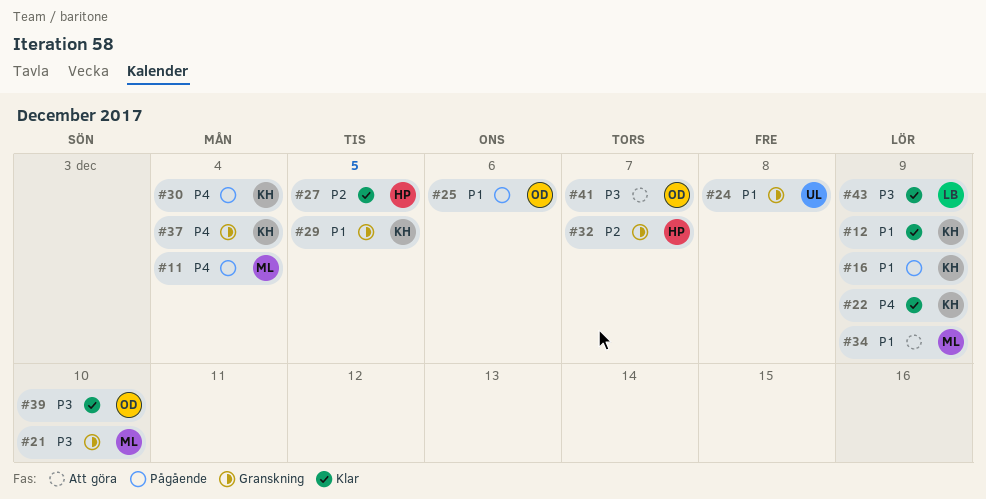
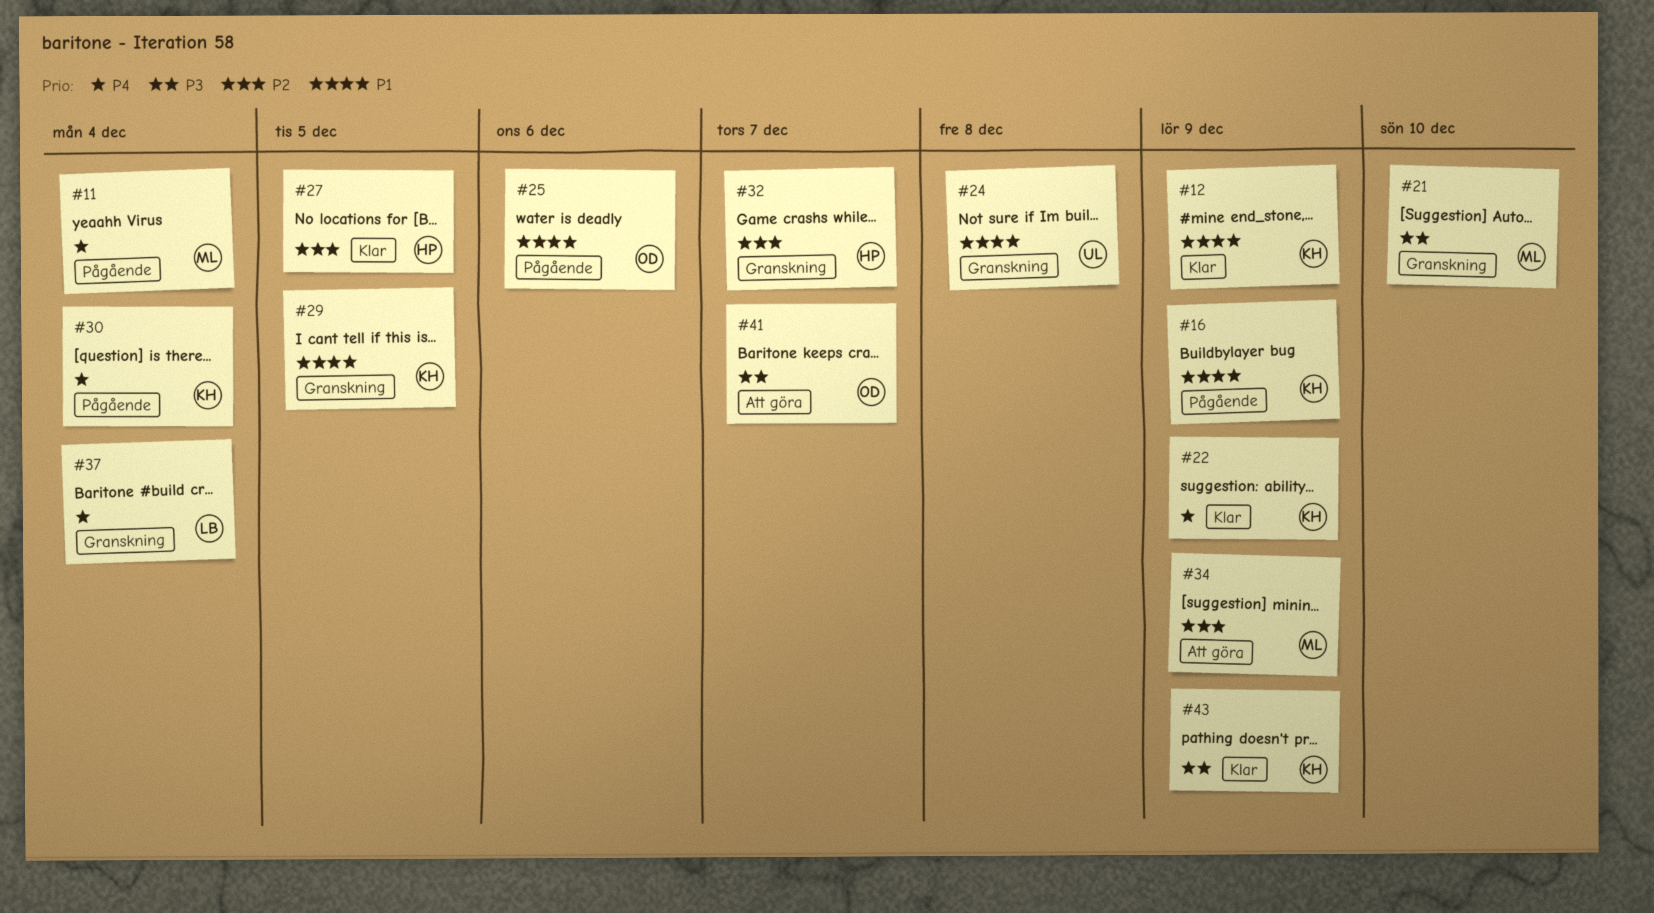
#34, priority: P1 -> P2
#37, owner: KH -> LB
#39: present -> none
#43, owner: LB -> KH

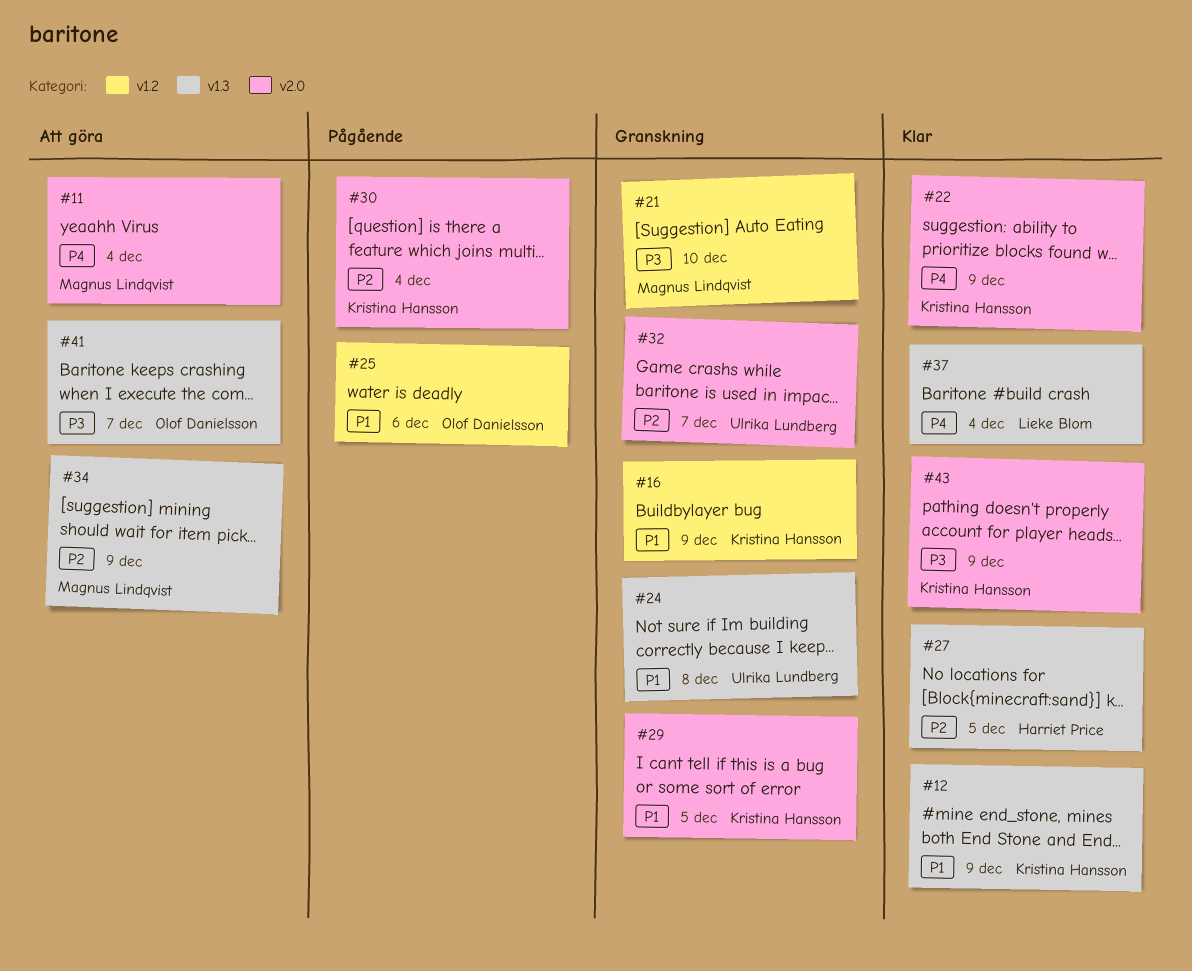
#11, status: Pågående -> Att göra
#16, status: Pågående -> Granskning
#30, priority: P4 -> P2
#32, owner: Harriet Price -> Ulrika Lundberg
#37, status: Granskning -> Klar

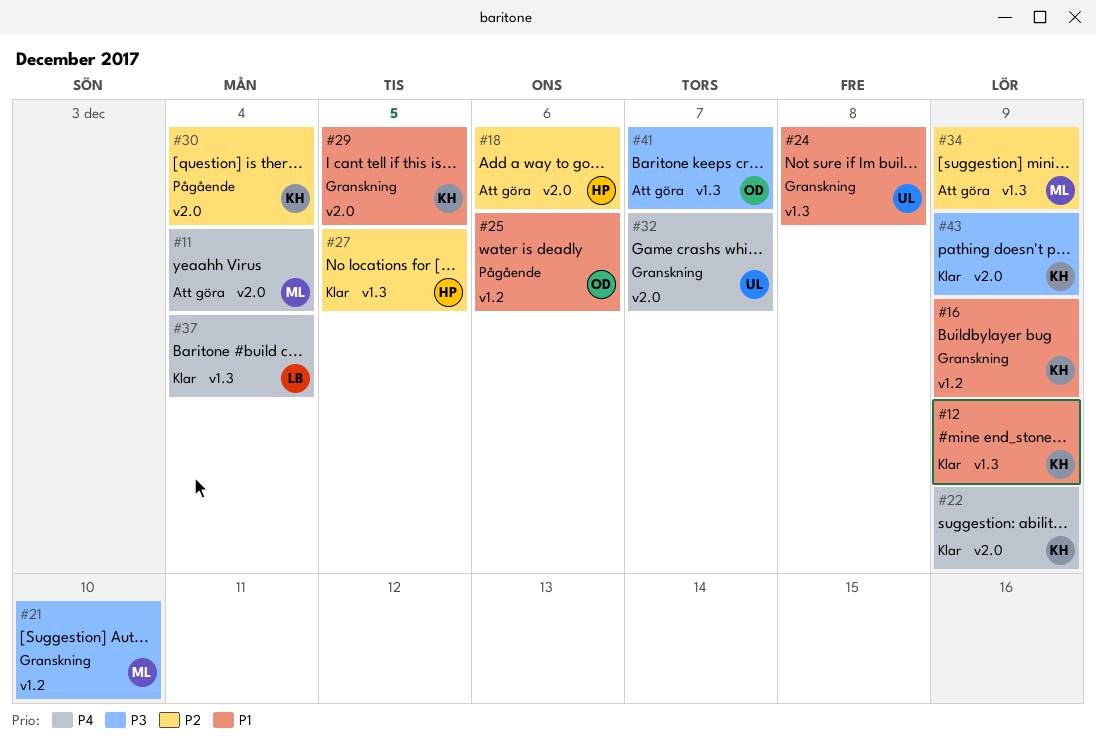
#18: none -> present
#32, priority: P2 -> P4

